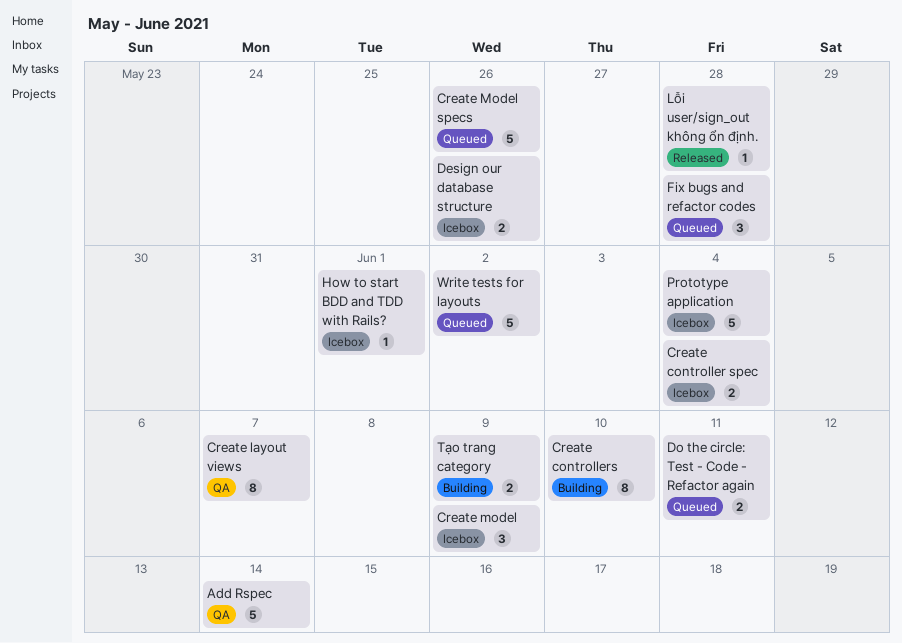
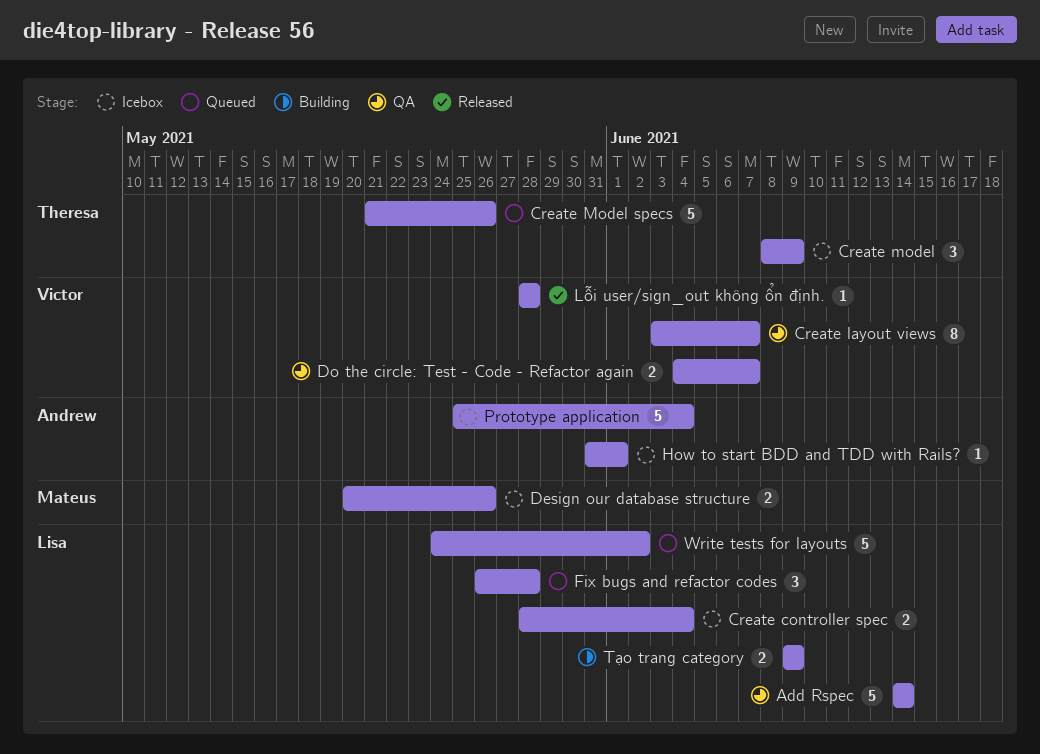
Create controllers: present -> none
Do the circle: Test - Code - Refactor again, status: Queued -> QA
Do the circle: Test - Code - Refactor again, due: Jun 11 -> Jun 7

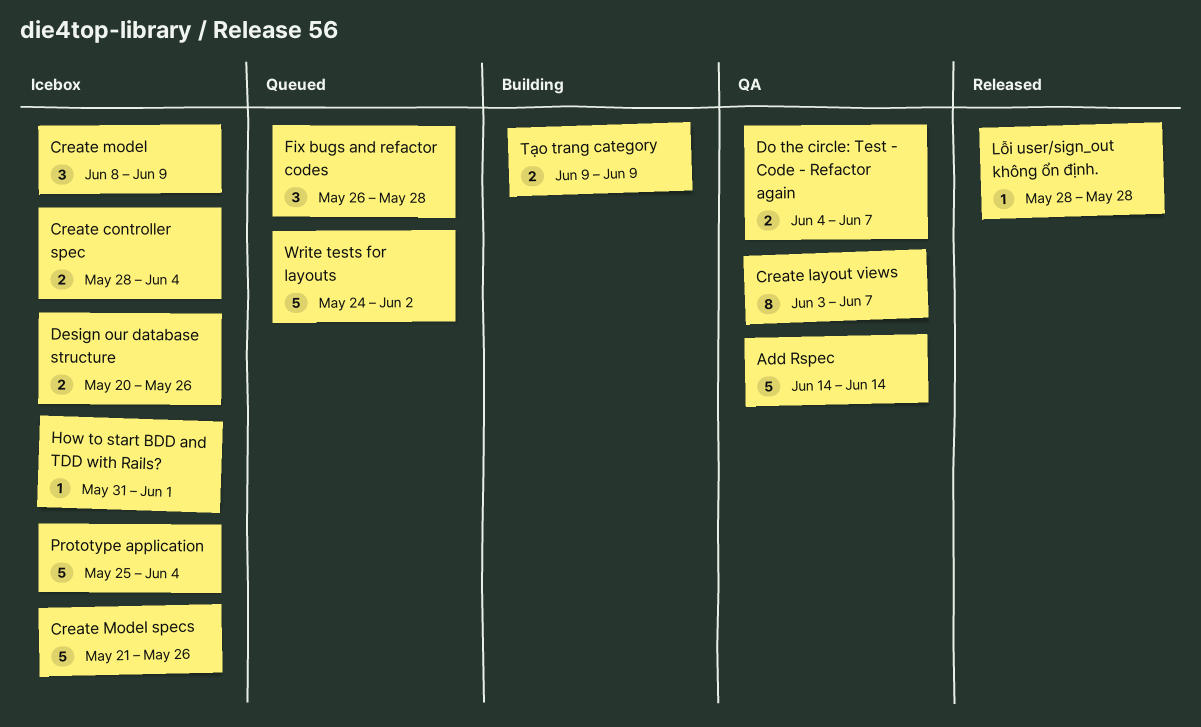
Create Model specs, status: Queued -> Icebox

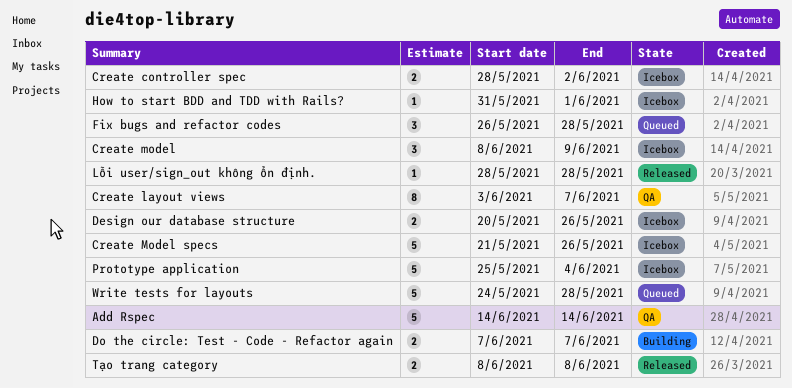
Create controller spec, due: Jun 4 -> Jun 2
Do the circle: Test - Code - Refactor again, status: QA -> Building
Do the circle: Test - Code - Refactor again, start: Jun 4 -> Jun 7
Tạo trang category, status: Building -> Released
Tạo trang category, start: Jun 9 -> Jun 8
Tạo trang category, due: Jun 9 -> Jun 8
Write tests for layouts, due: Jun 2 -> May 28

